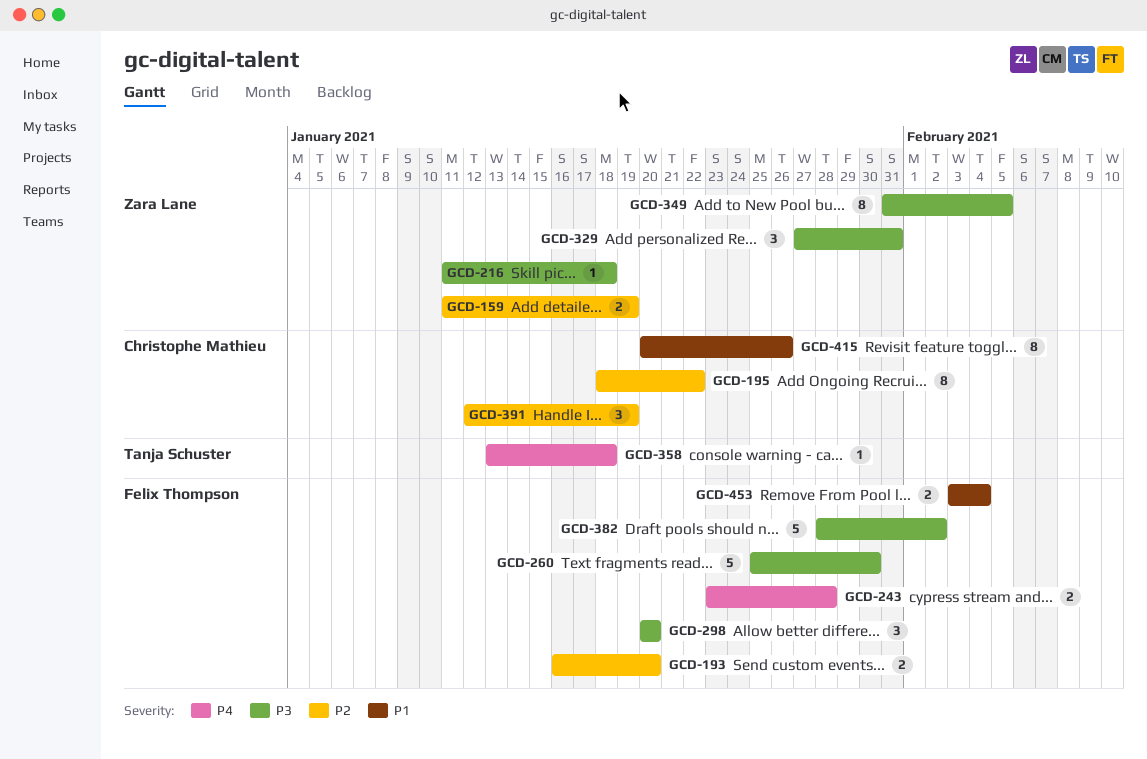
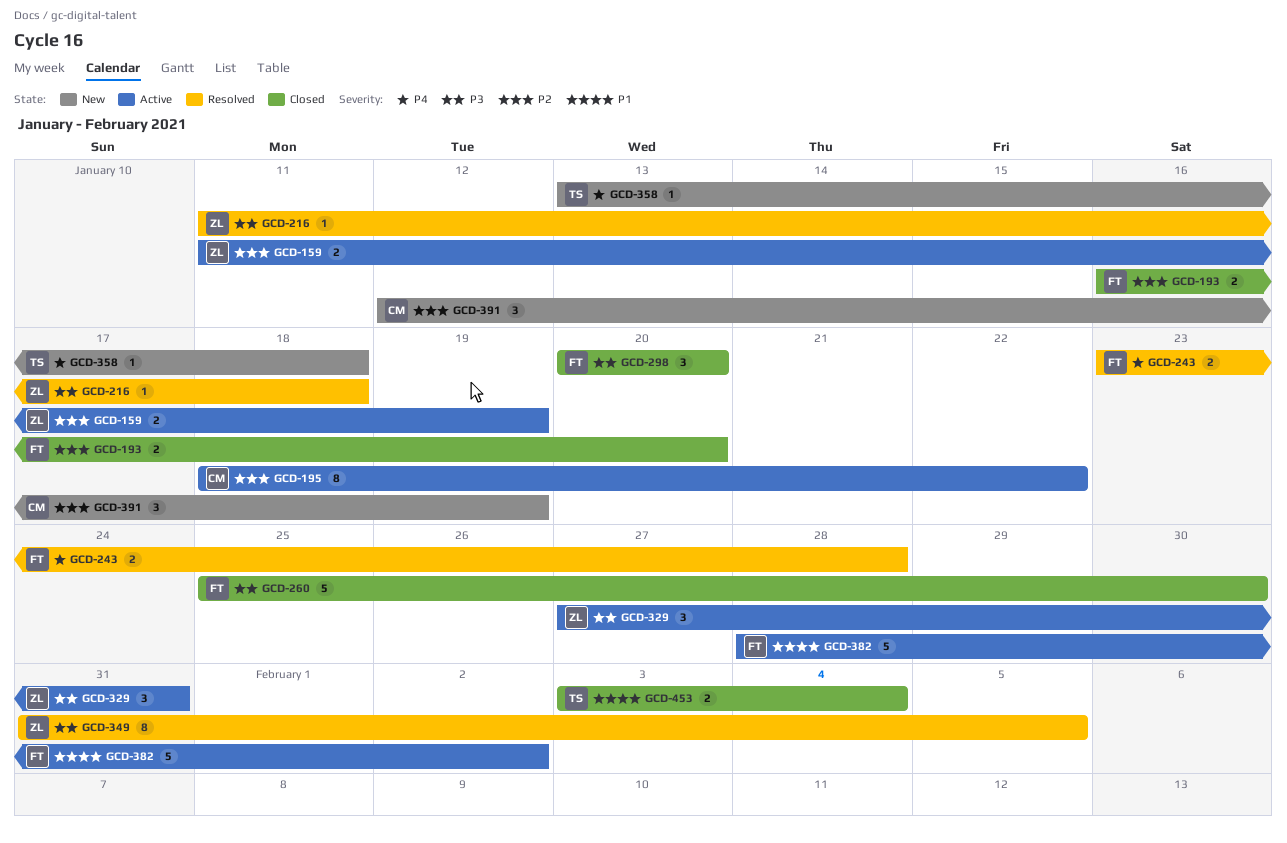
GCD-382, priority: P3 -> P1
GCD-415: present -> none
GCD-453, owner: Felix Thompson -> Tanja Schuster

